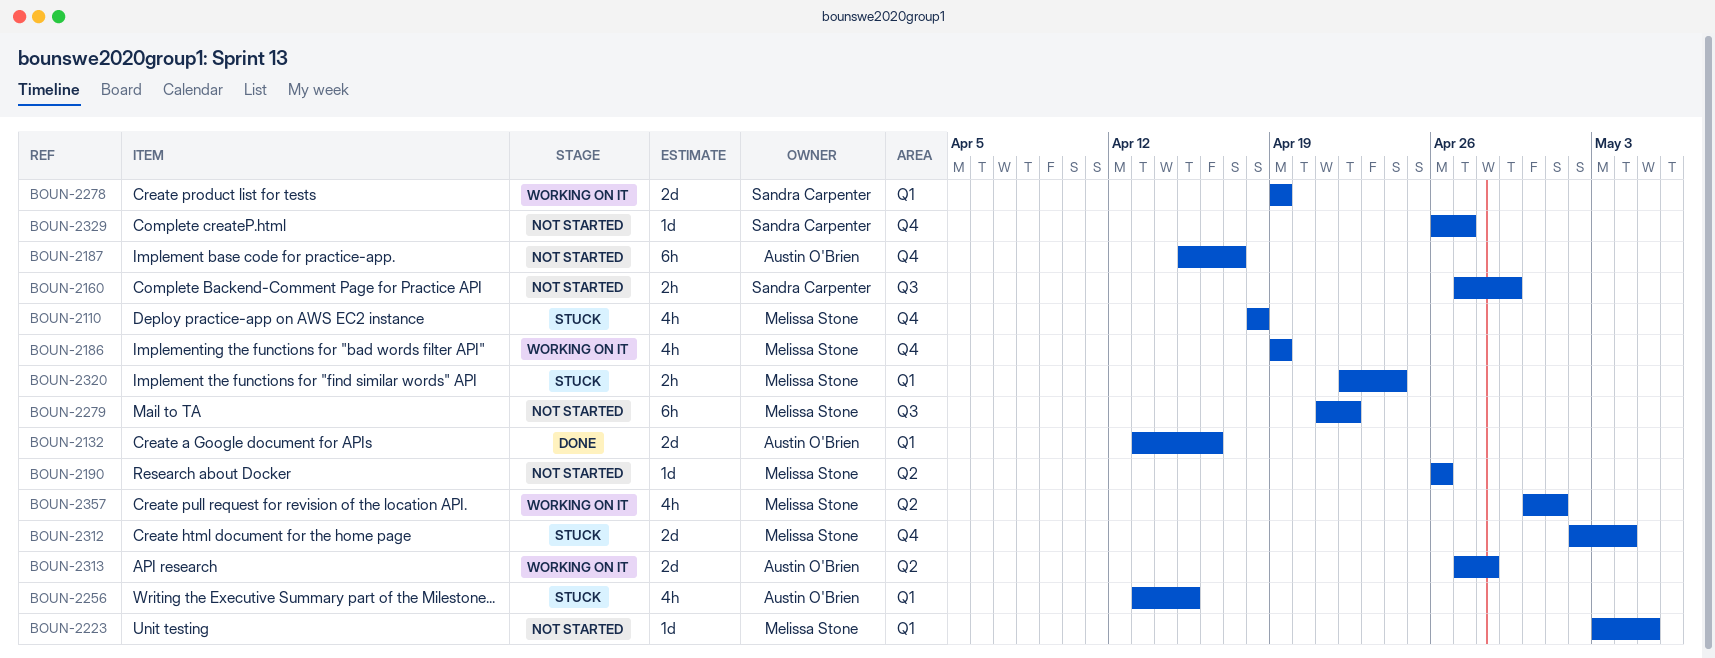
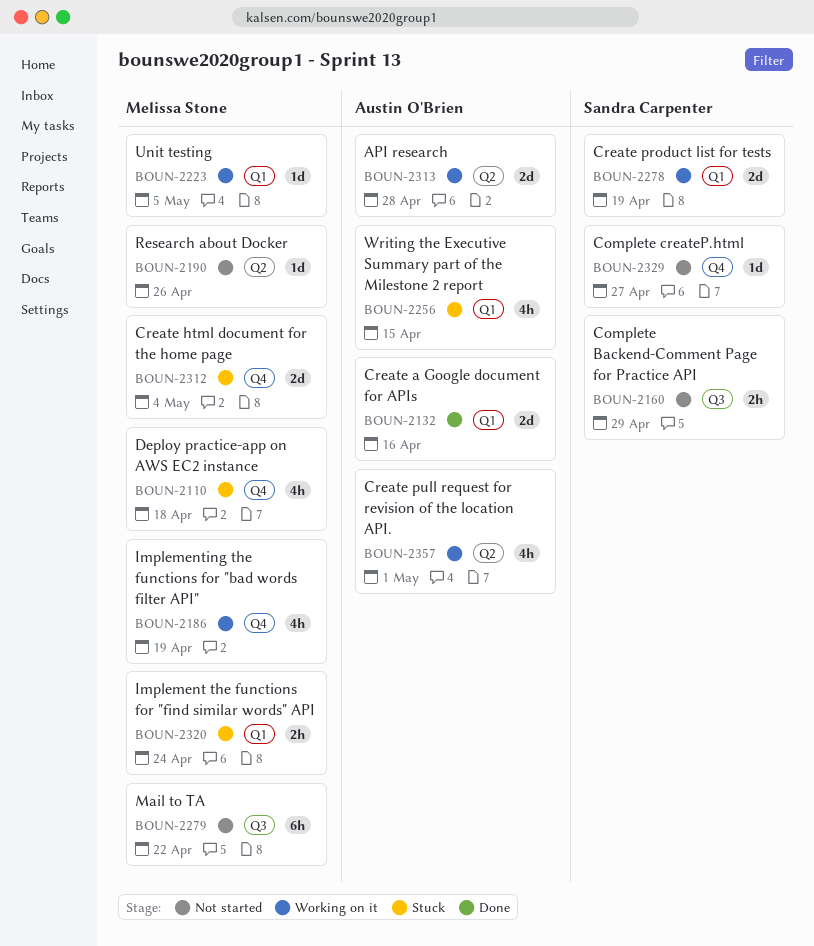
BOUN-2187: present -> none
BOUN-2223, status: Not started -> Working on it
BOUN-2357, owner: Melissa Stone -> Austin O'Brien

